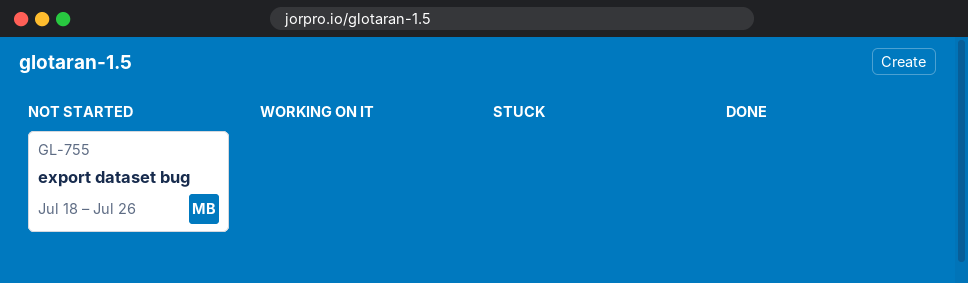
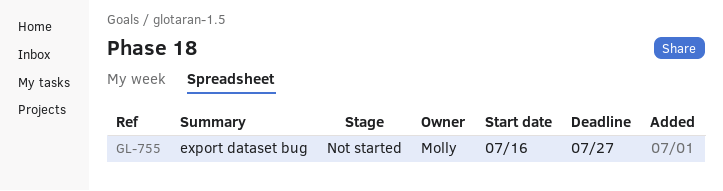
GL-755, start: Jul 18 -> Jul 16
GL-755, due: Jul 26 -> Jul 27

